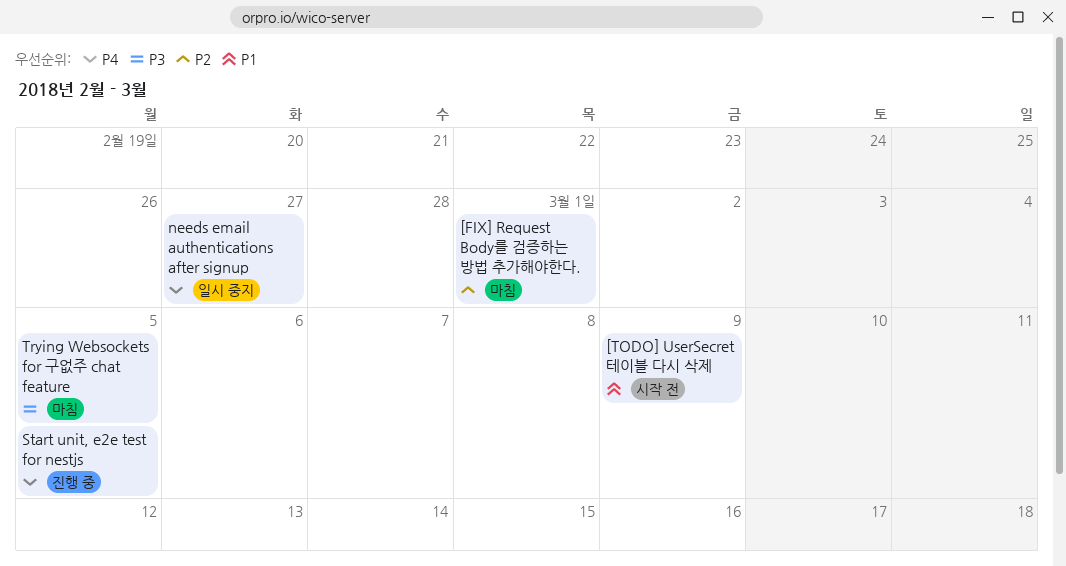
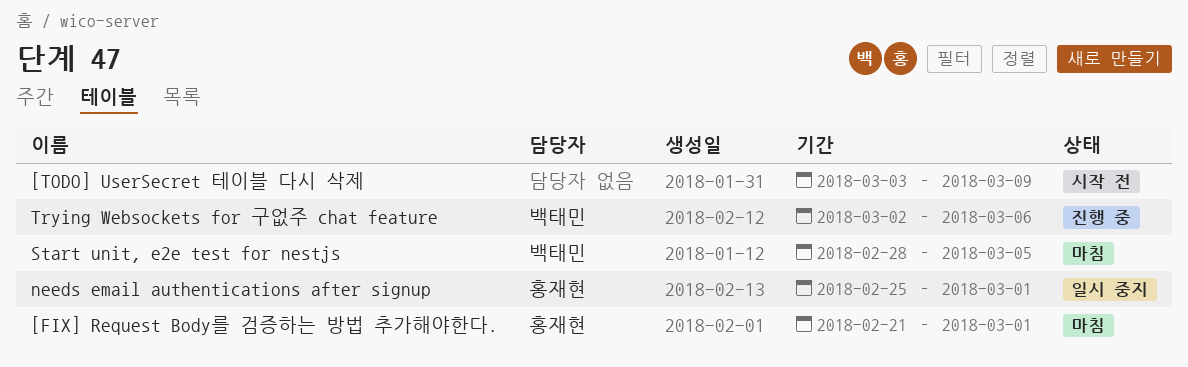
needs email authentications after signup, due: Feb 27 -> Mar 1
Start unit, e2e test for nestjs, status: 진행 중 -> 마침
Trying Websockets for 구없주 chat feature, status: 마침 -> 진행 중
Trying Websockets for 구없주 chat feature, due: Mar 5 -> Mar 6

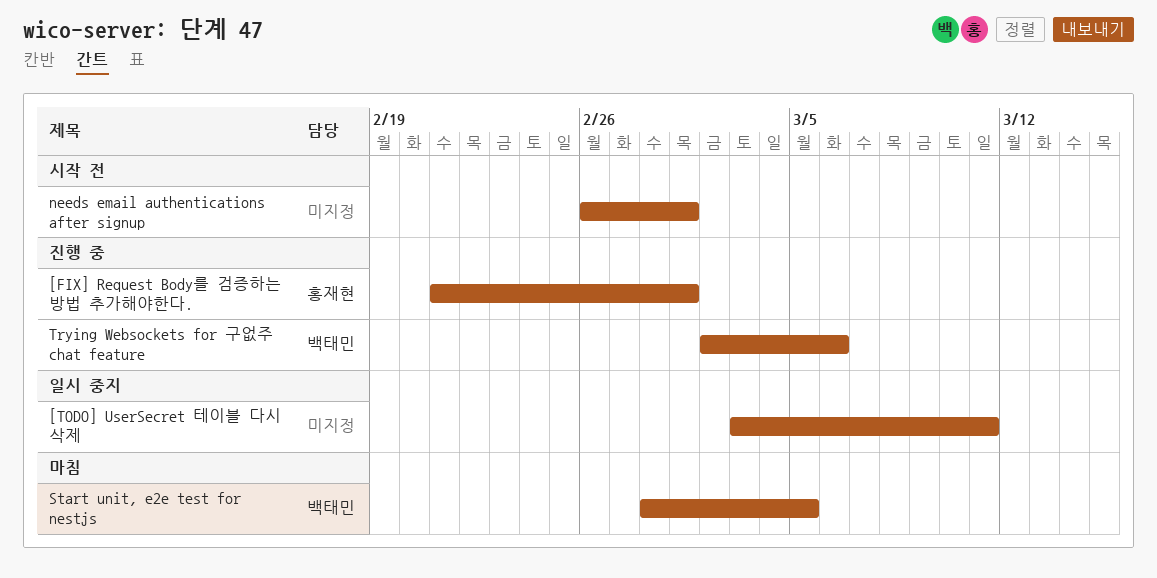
[FIX] Request Body를 검증하는 방법 추가해야한다., status: 마침 -> 진행 중
[TODO] UserSecret 테이블 다시 삭제, status: 시작 전 -> 일시 중지
[TODO] UserSecret 테이블 다시 삭제, due: Mar 9 -> Mar 11
needs email authentications after signup, status: 일시 중지 -> 시작 전
needs email authentications after signup, owner: 홍재현 -> none
needs email authentications after signup, start: Feb 25 -> Feb 26

